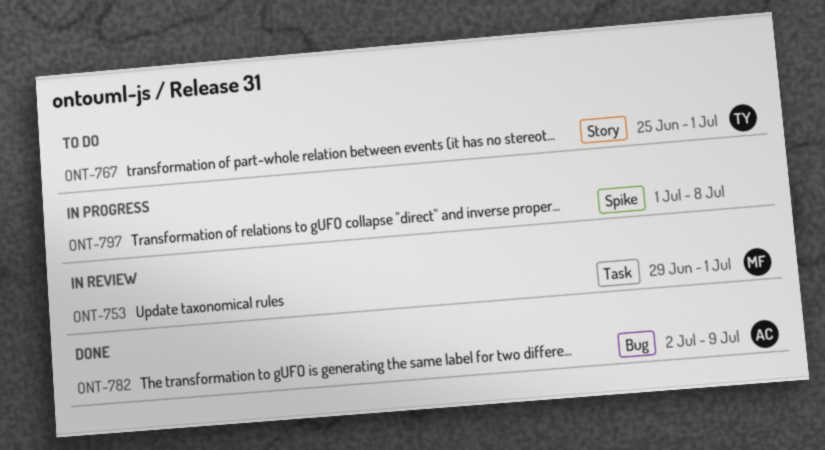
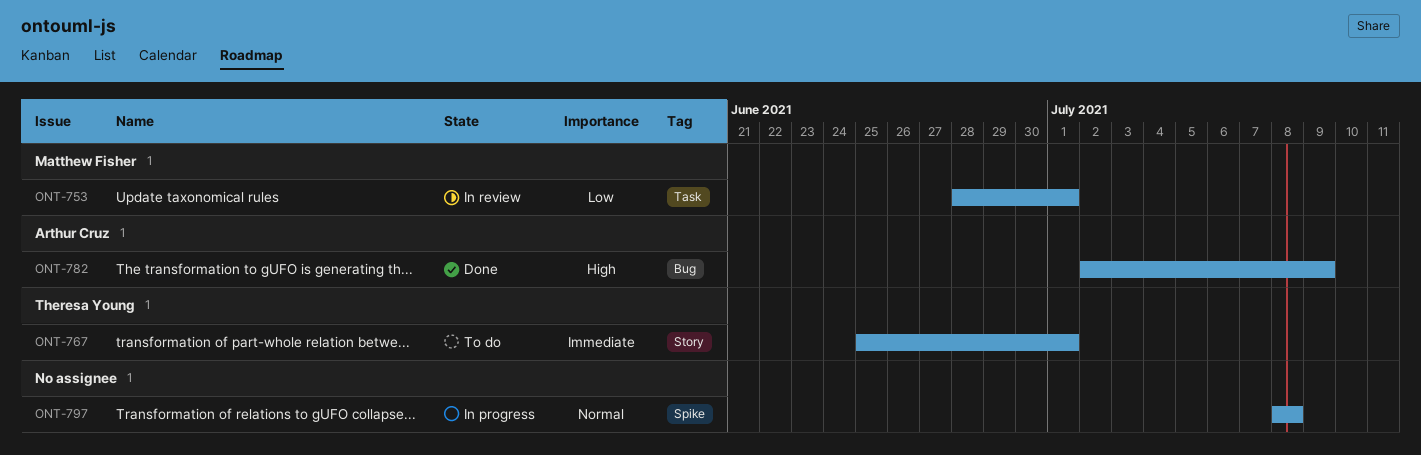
ONT-753, start: Jun 29 -> Jun 28
ONT-797, start: Jul 1 -> Jul 8

